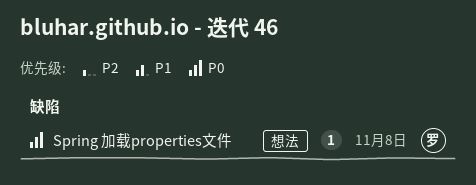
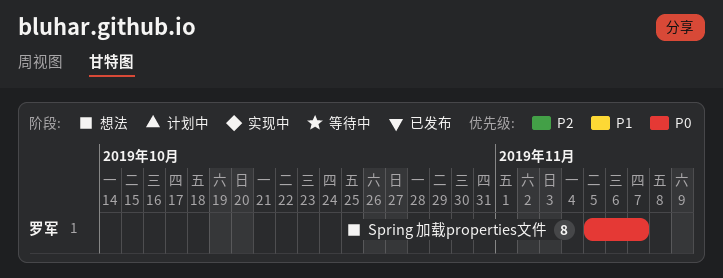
Spring 加载properties文件, estimate: 1 -> 8
Spring 加载properties文件, due: Nov 8 -> Nov 7

